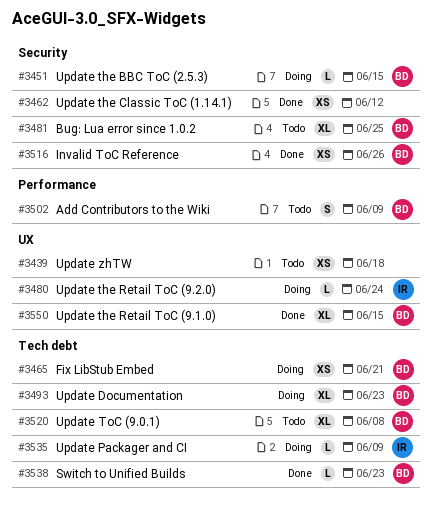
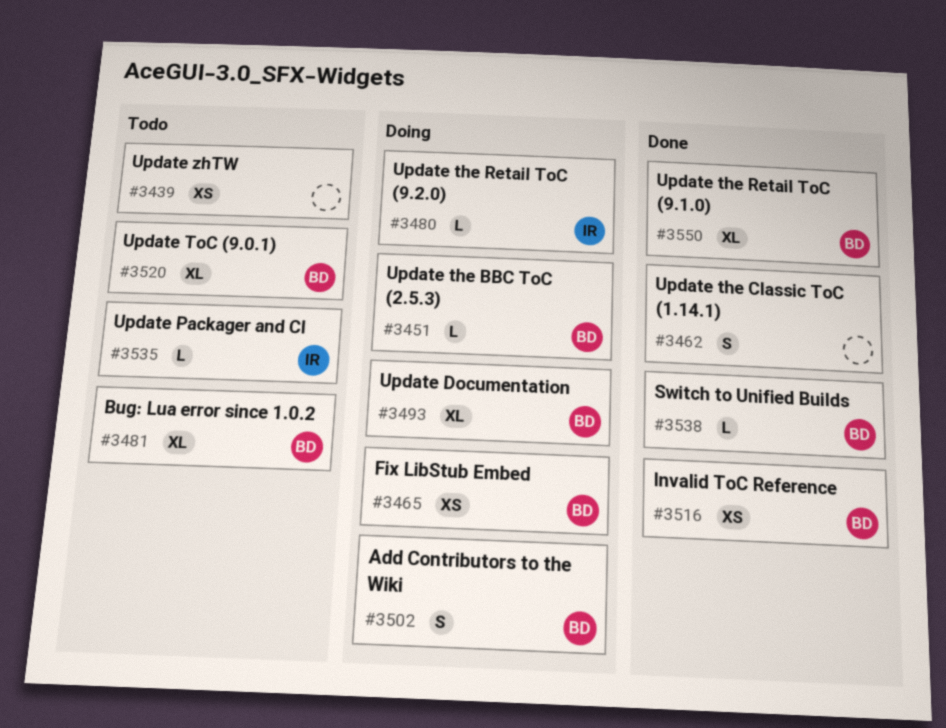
#3462, estimate: XS -> S
#3502, status: Todo -> Doing
#3535, status: Doing -> Todo

